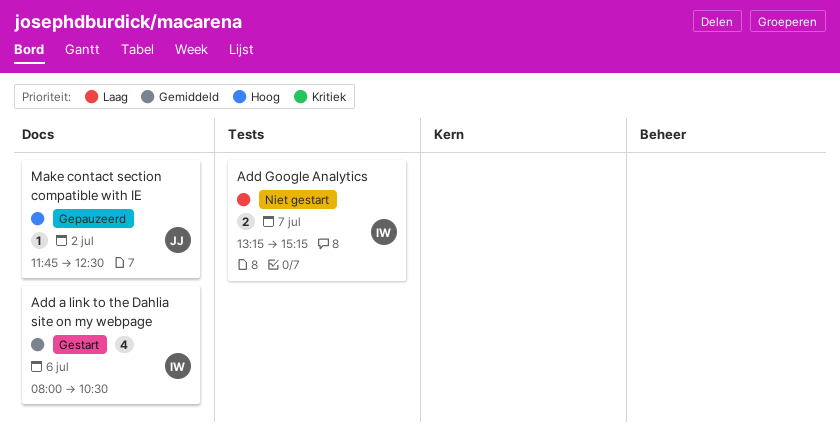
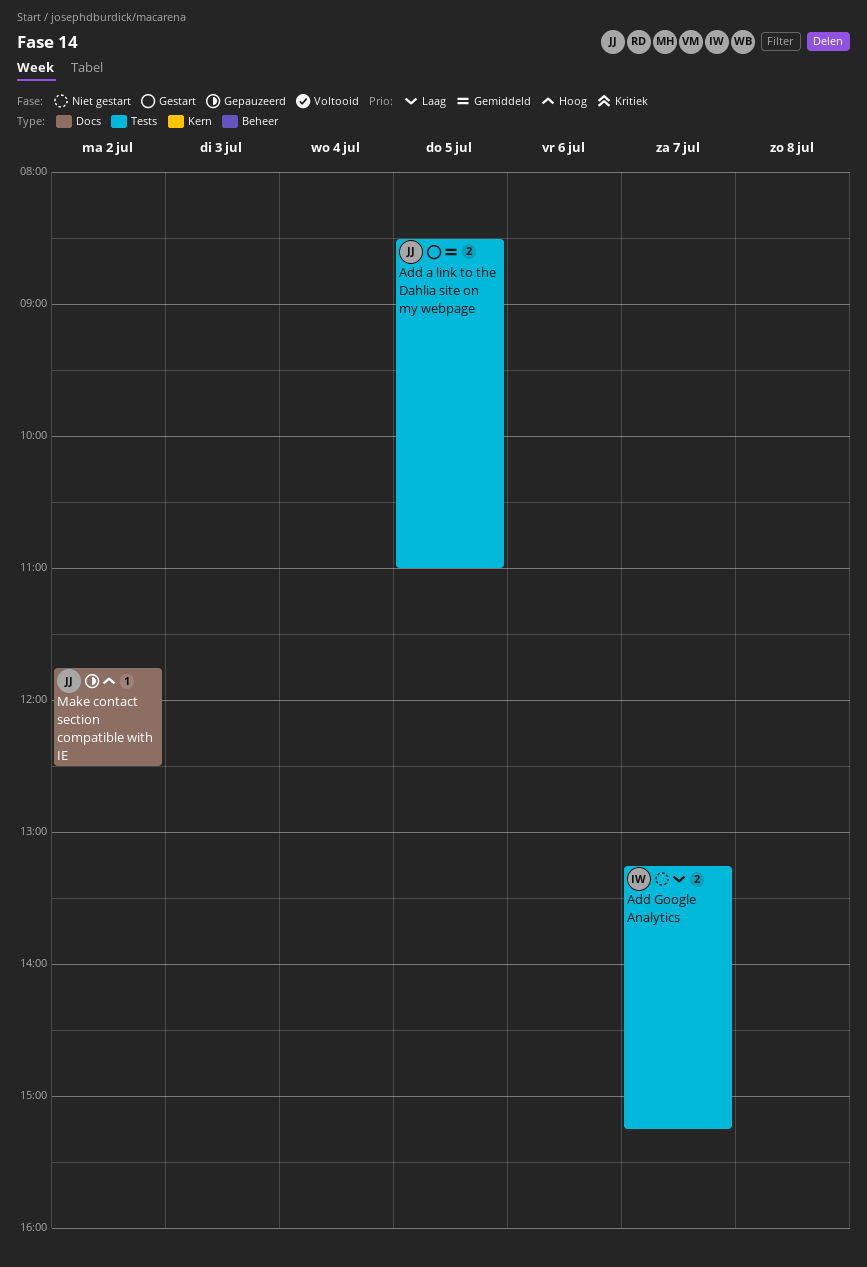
Add a link to the Dahlia site on my webpage, owner: IW -> JJ
Add a link to the Dahlia site on my webpage, label: Docs -> Tests
Add a link to the Dahlia site on my webpage, estimate: 4 -> 2
Add a link to the Dahlia site on my webpage, day: Jul 6 -> Jul 5
Add a link to the Dahlia site on my webpage, begins: 08:00 -> 08:30
Add a link to the Dahlia site on my webpage, ends: 10:30 -> 11:00

